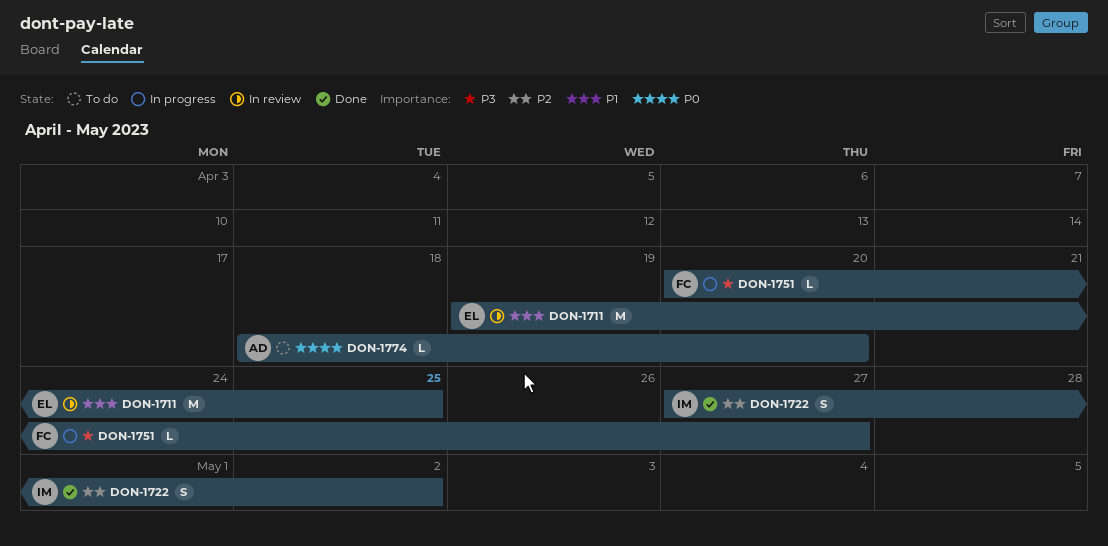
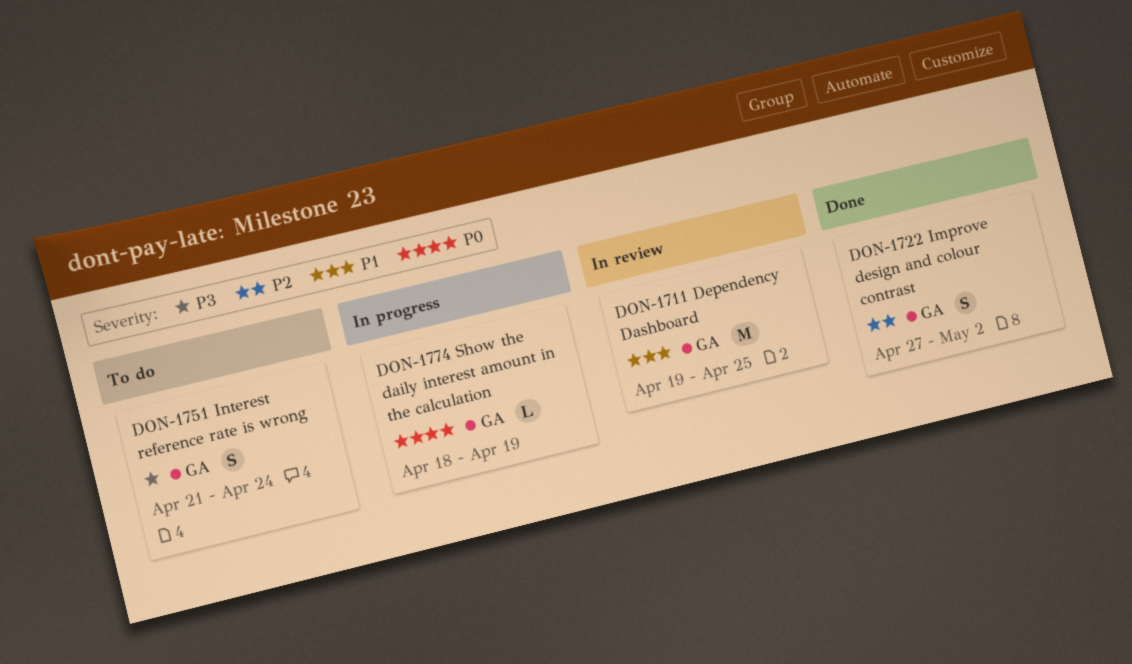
DON-1751, status: In progress -> To do
DON-1751, estimate: L -> S
DON-1751, start: Apr 20 -> Apr 21
DON-1751, due: Apr 27 -> Apr 24
DON-1774, status: To do -> In progress
DON-1774, due: Apr 20 -> Apr 19

